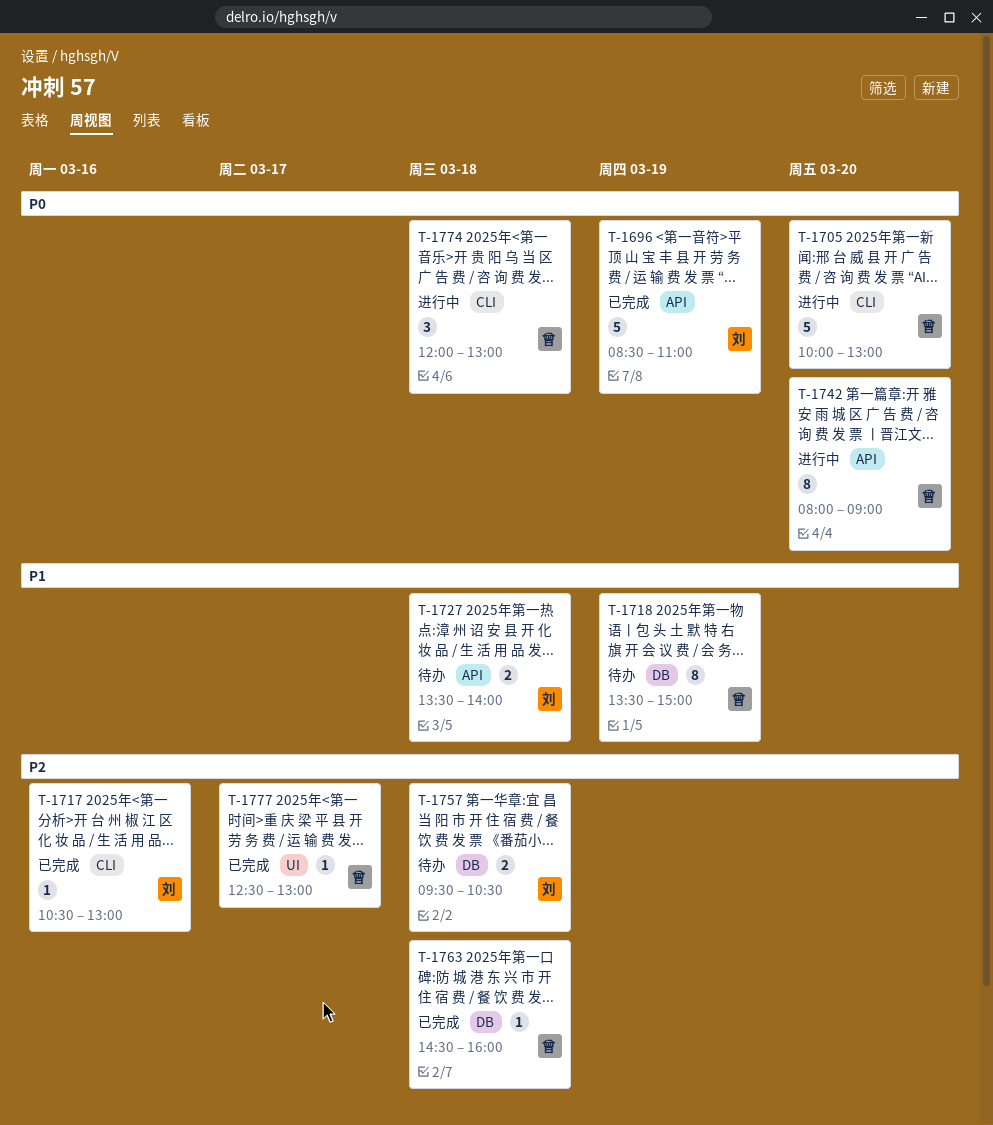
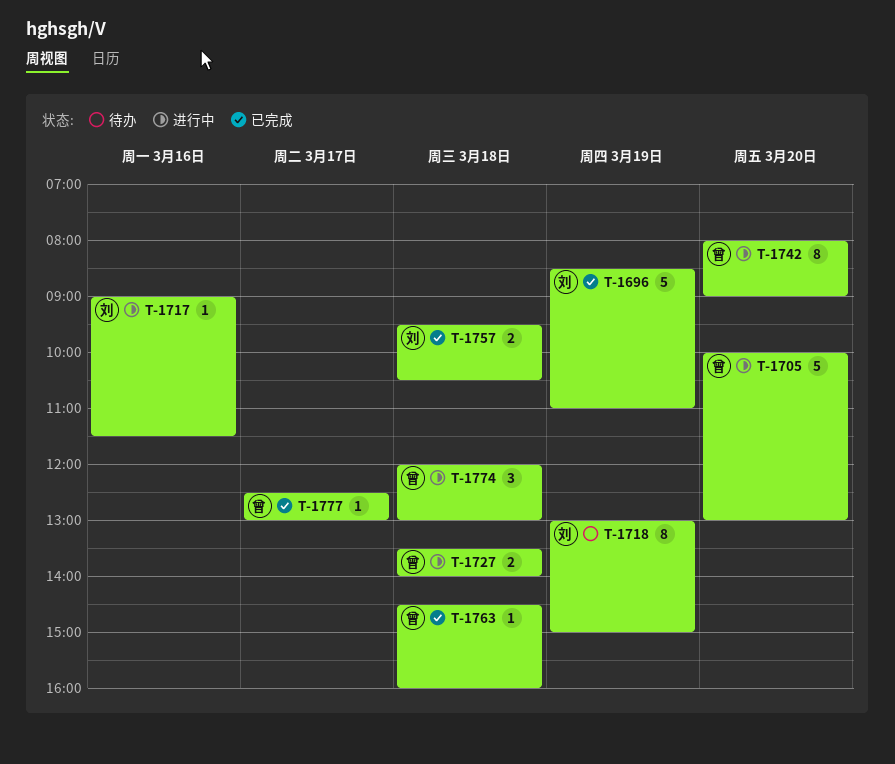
T-1717, status: 已完成 -> 进行中
T-1717, begins: 10:30 -> 09:00
T-1717, ends: 13:00 -> 11:30
T-1718, owner: 曾 -> 刘
T-1718, begins: 13:30 -> 13:00
T-1727, status: 待办 -> 进行中
T-1727, owner: 刘 -> 曾
T-1757, status: 待办 -> 已完成

